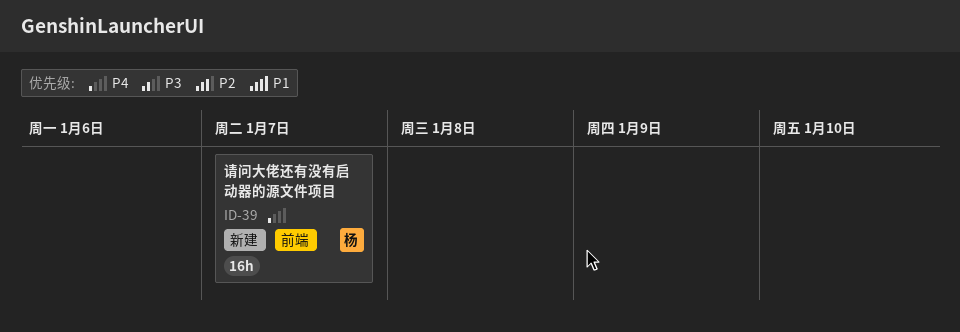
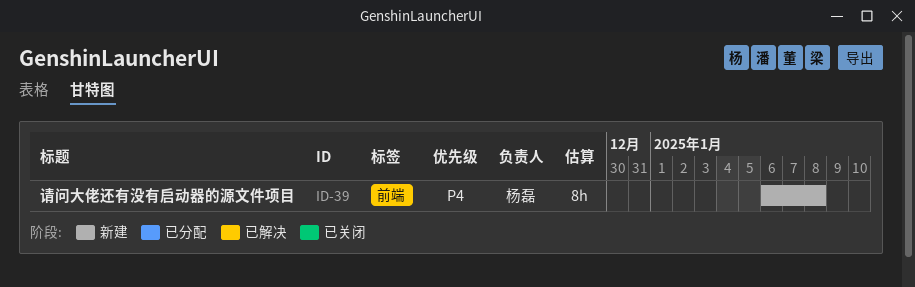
ID-39, estimate: 16h -> 8h
ID-39, due: Jan 7 -> Jan 8

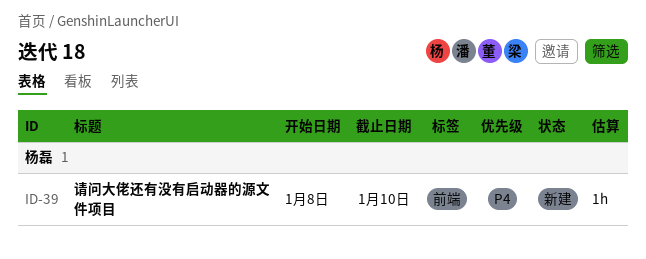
ID-39, estimate: 8h -> 1h
ID-39, start: Jan 6 -> Jan 8
ID-39, due: Jan 8 -> Jan 10

